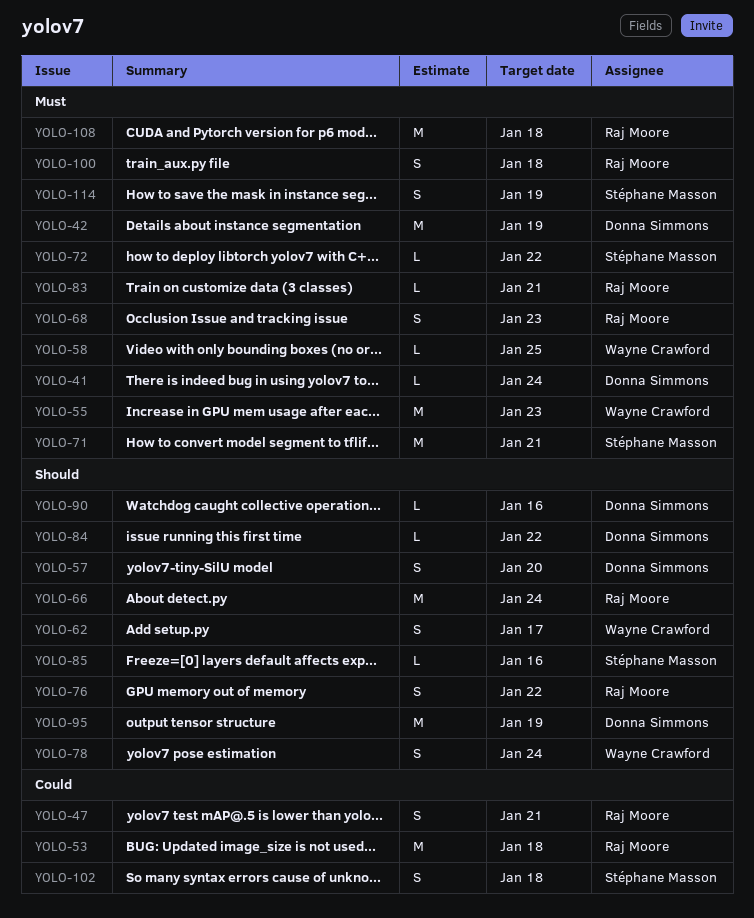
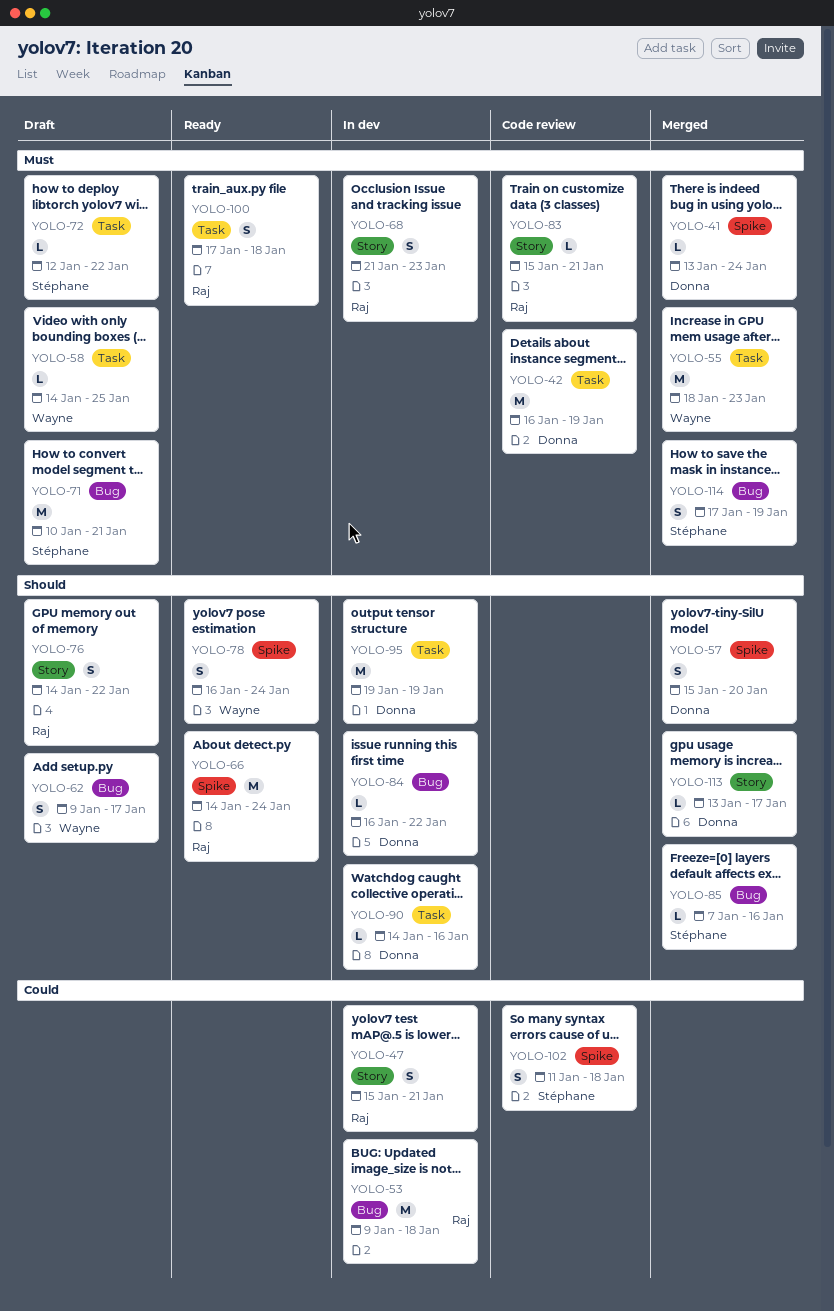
YOLO-108: present -> none
YOLO-113: none -> present

